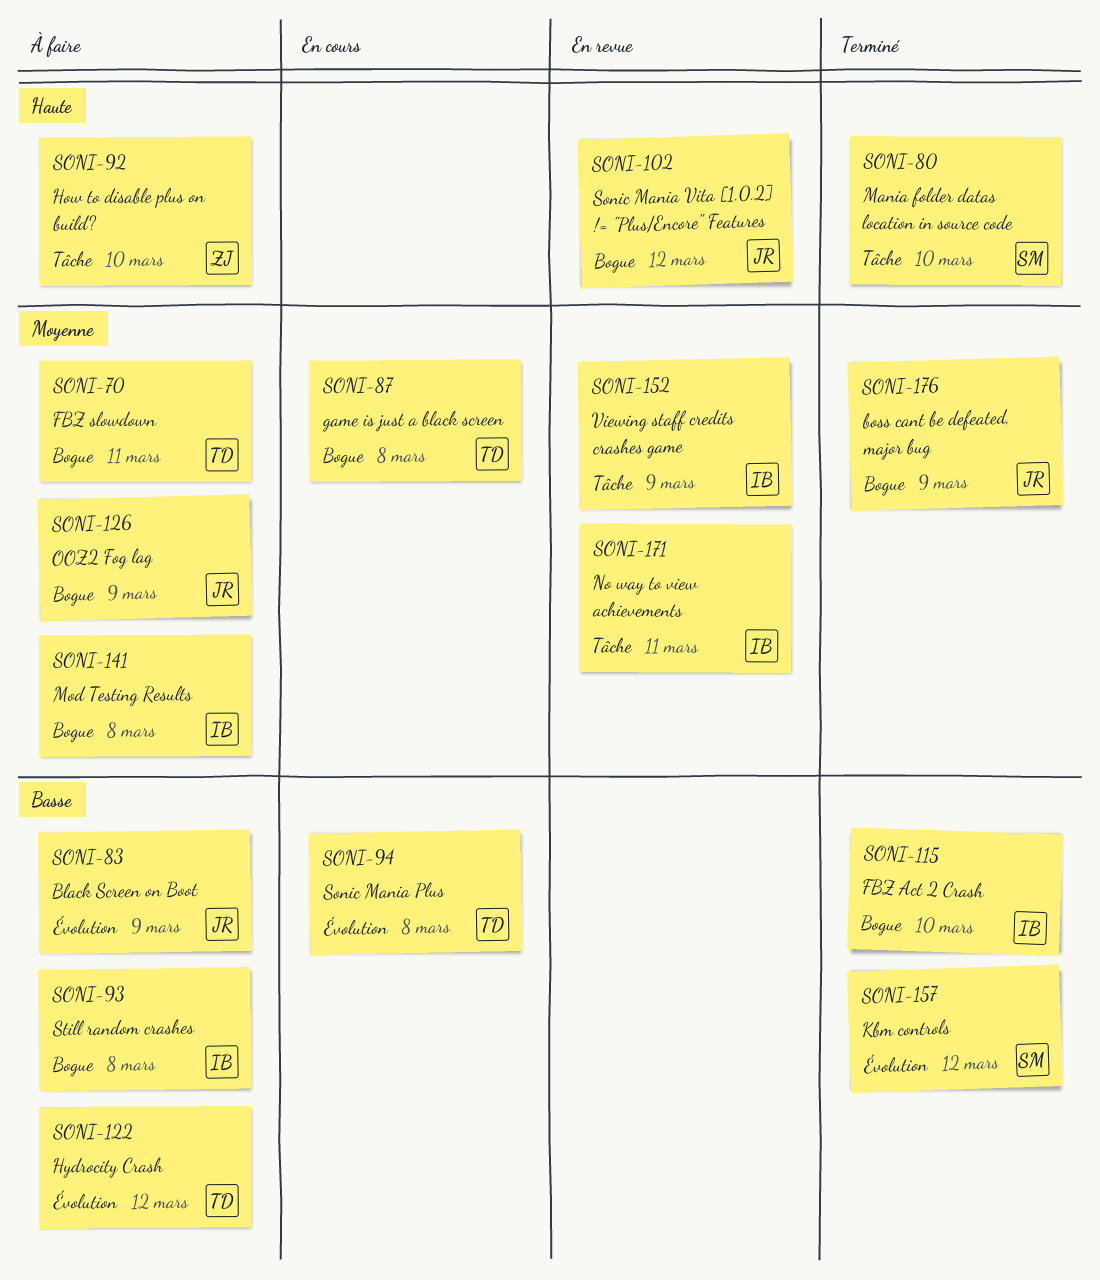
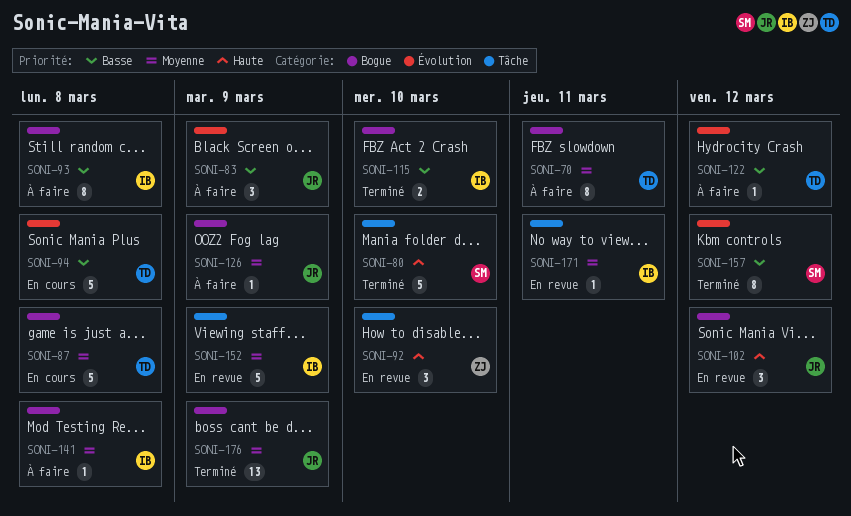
SONI-92, status: À faire -> En revue

